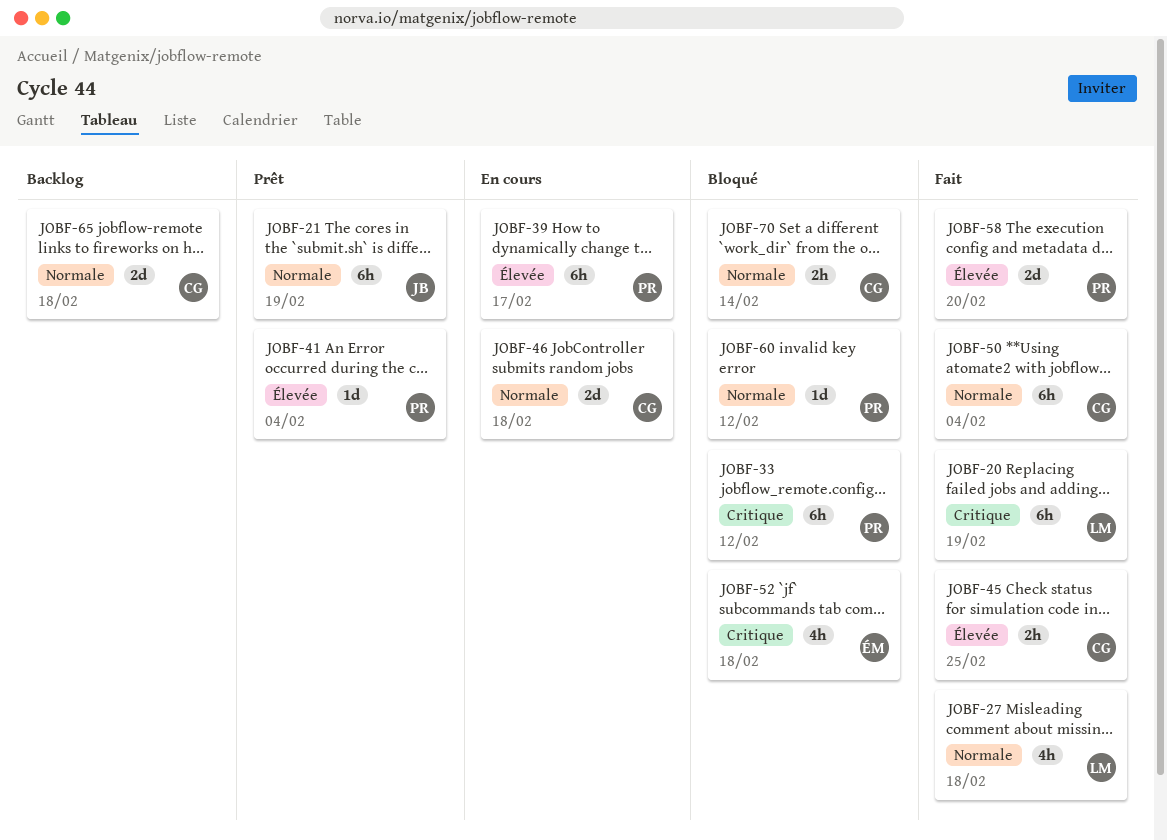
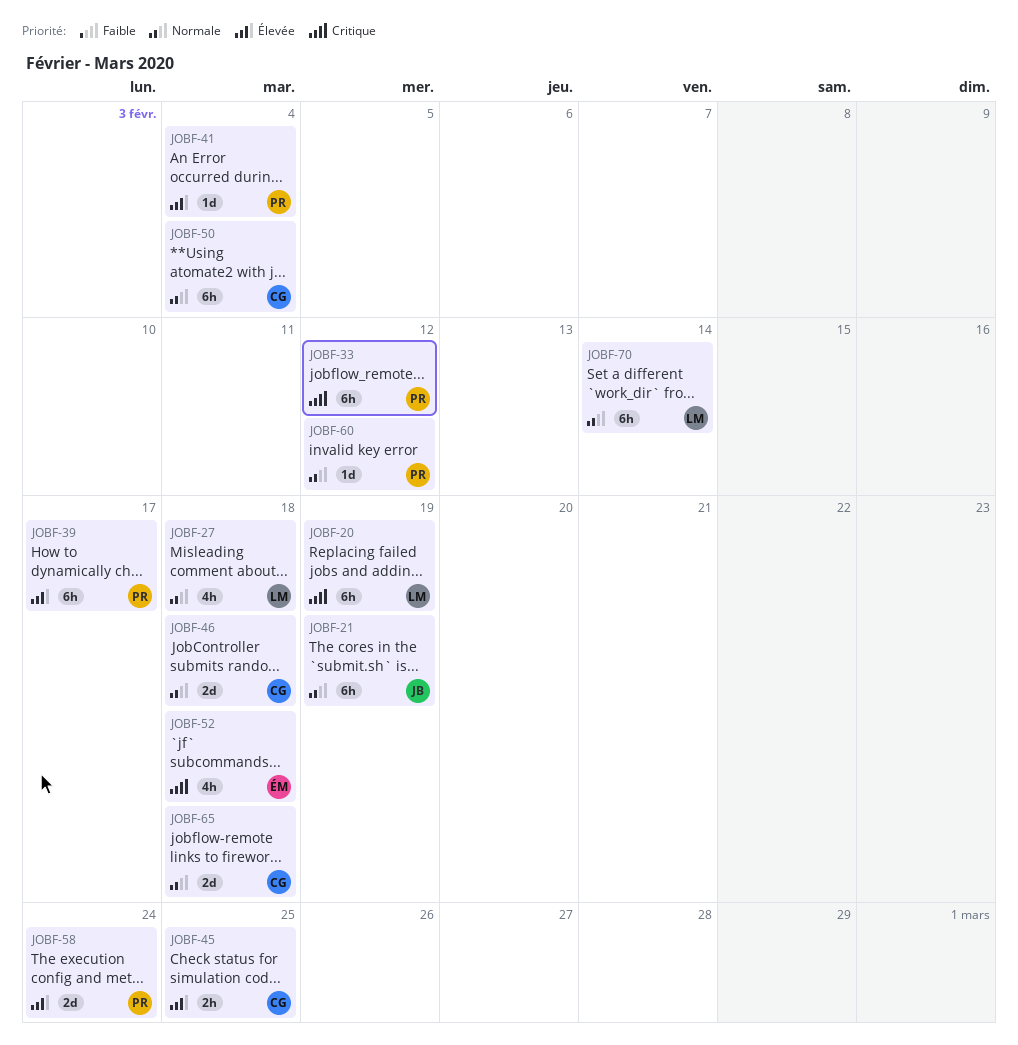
JOBF-58, due: Feb 20 -> Feb 24
JOBF-70, owner: CG -> LM
JOBF-70, estimate: 2h -> 6h

